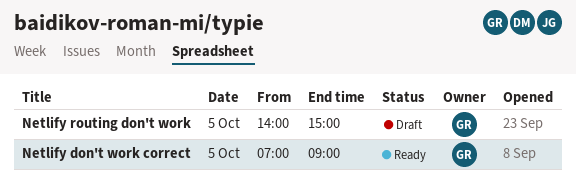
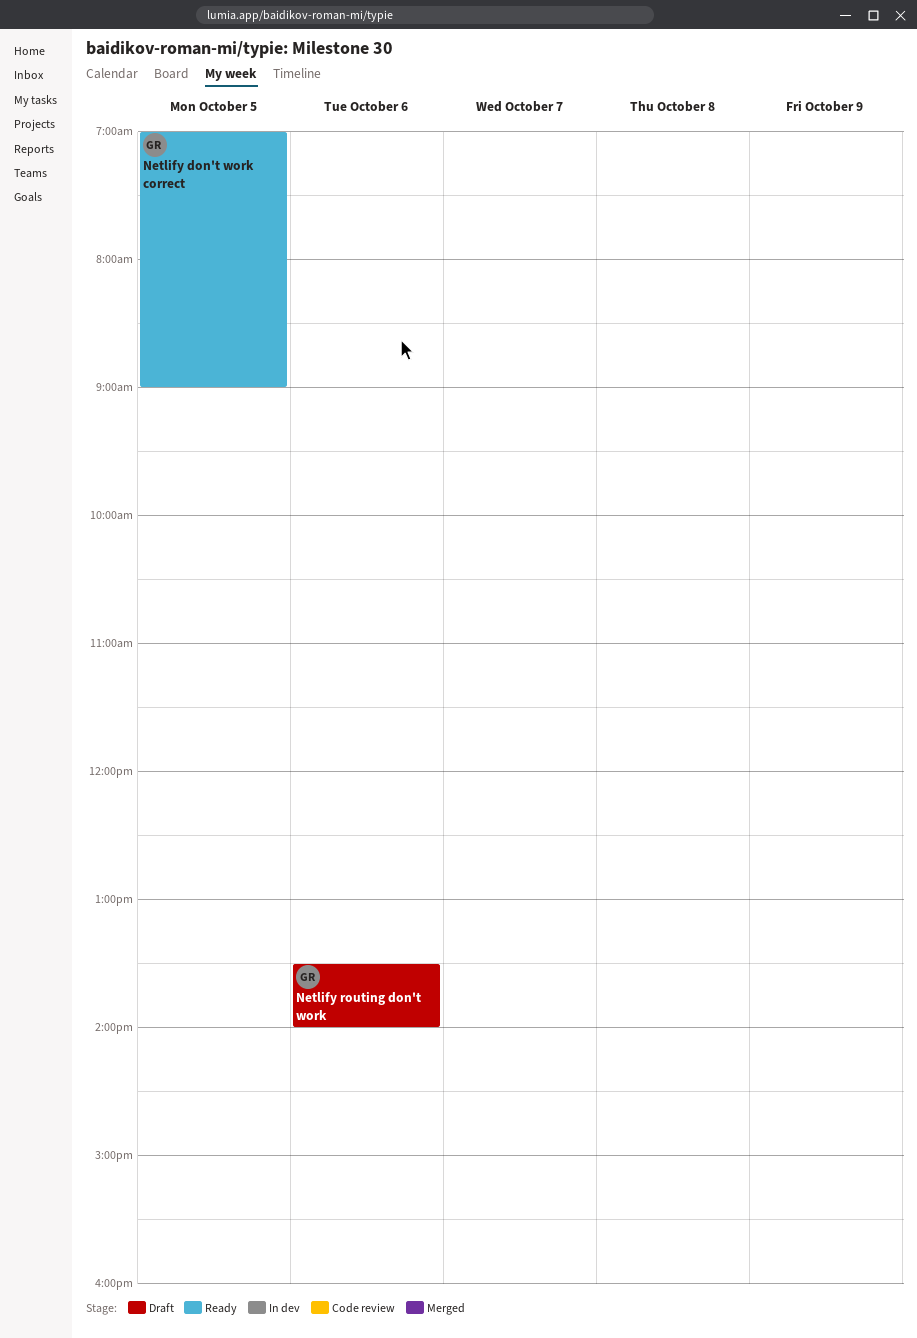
Netlify routing don't work, day: Oct 5 -> Oct 6
Netlify routing don't work, begins: 14:00 -> 13:30
Netlify routing don't work, ends: 15:00 -> 14:00

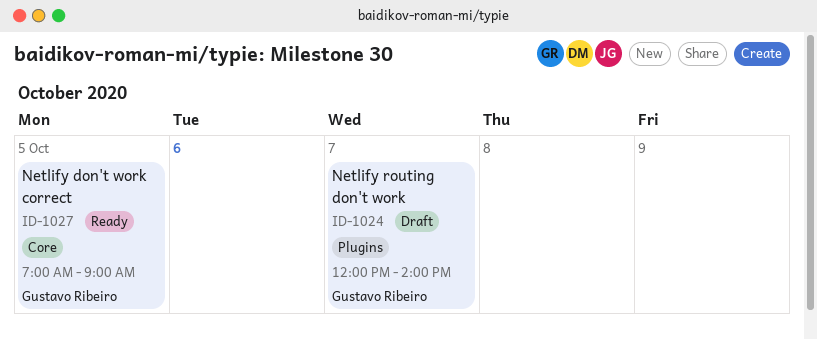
Netlify routing don't work, day: Oct 6 -> Oct 7
Netlify routing don't work, begins: 13:30 -> 12:00

